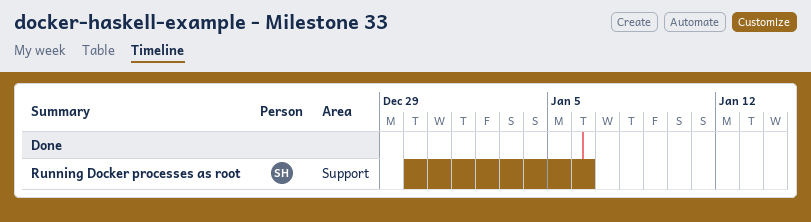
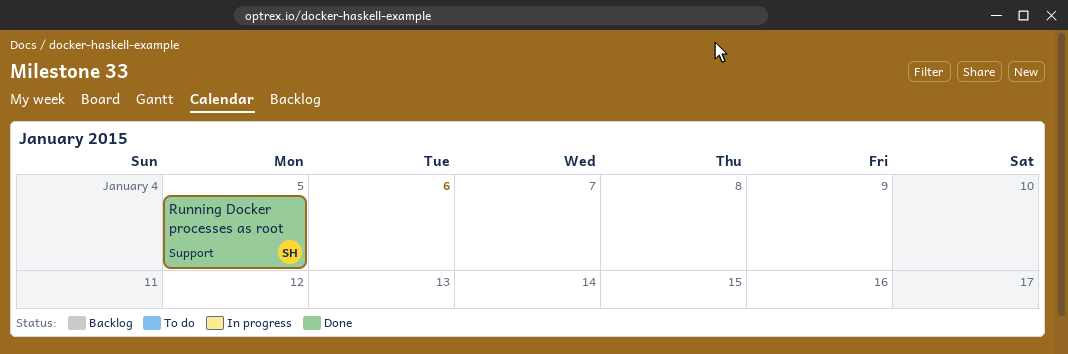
Running Docker processes as root, due: Jan 6 -> Jan 5

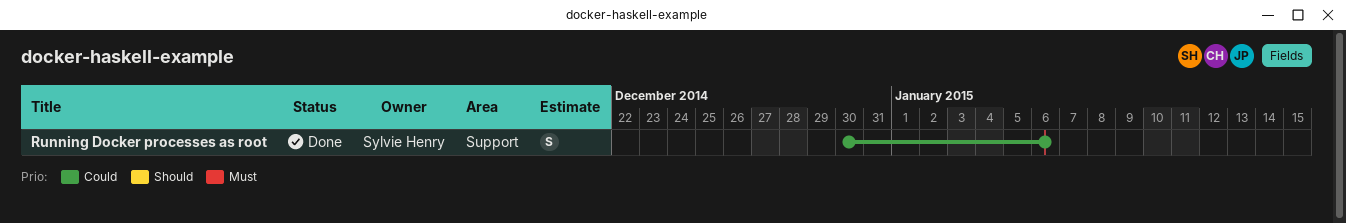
Running Docker processes as root, due: Jan 5 -> Jan 6

